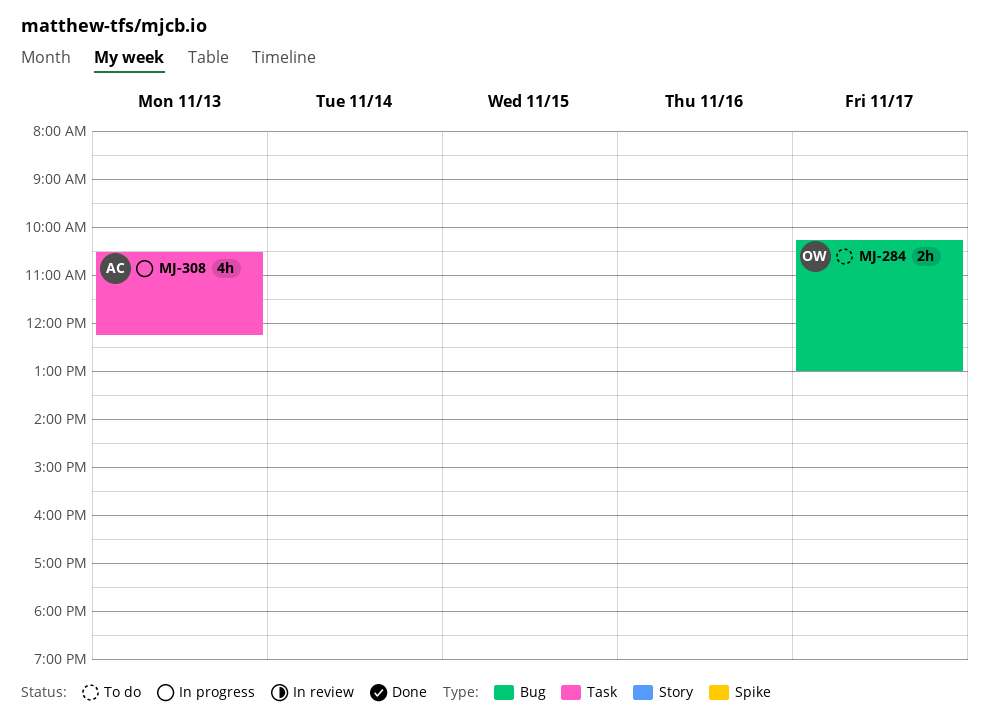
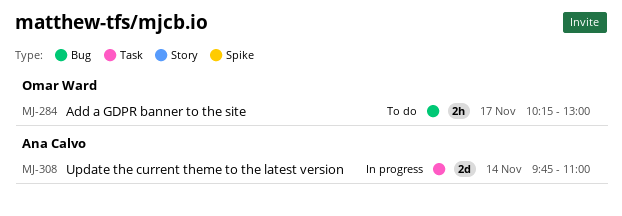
MJ-308, estimate: 4h -> 2d
MJ-308, day: Nov 13 -> Nov 14
MJ-308, begins: 10:30 -> 09:45
MJ-308, ends: 12:15 -> 11:00

